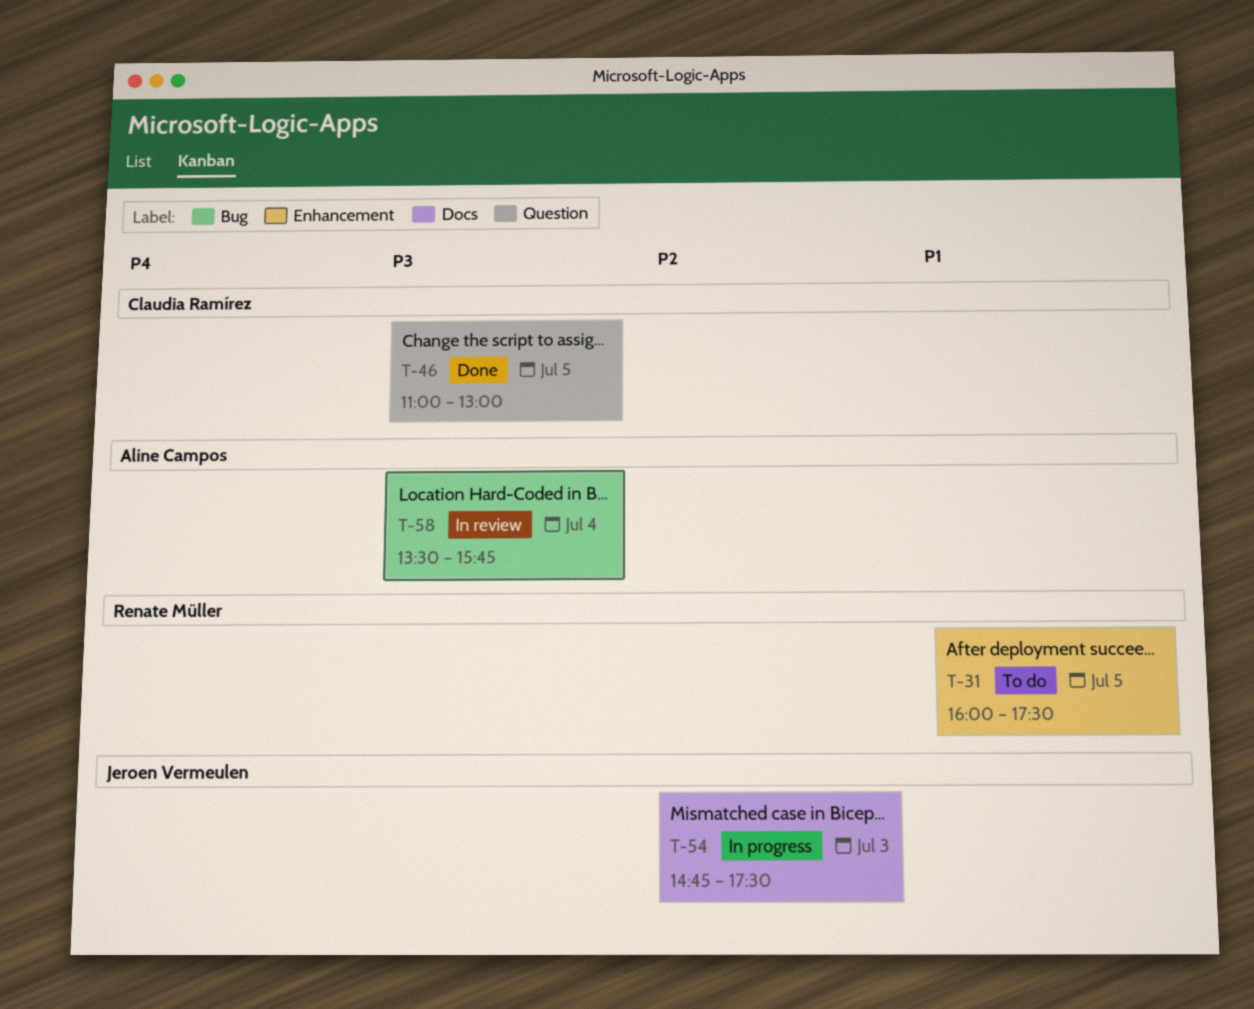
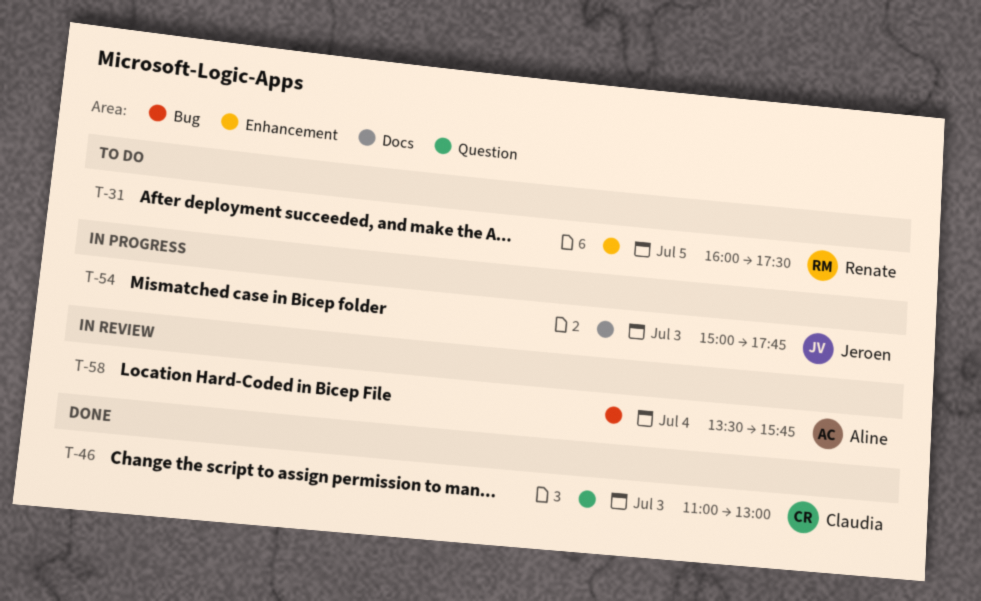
T-46, day: Jul 5 -> Jul 3
T-54, begins: 14:45 -> 15:00
T-54, ends: 17:30 -> 17:45

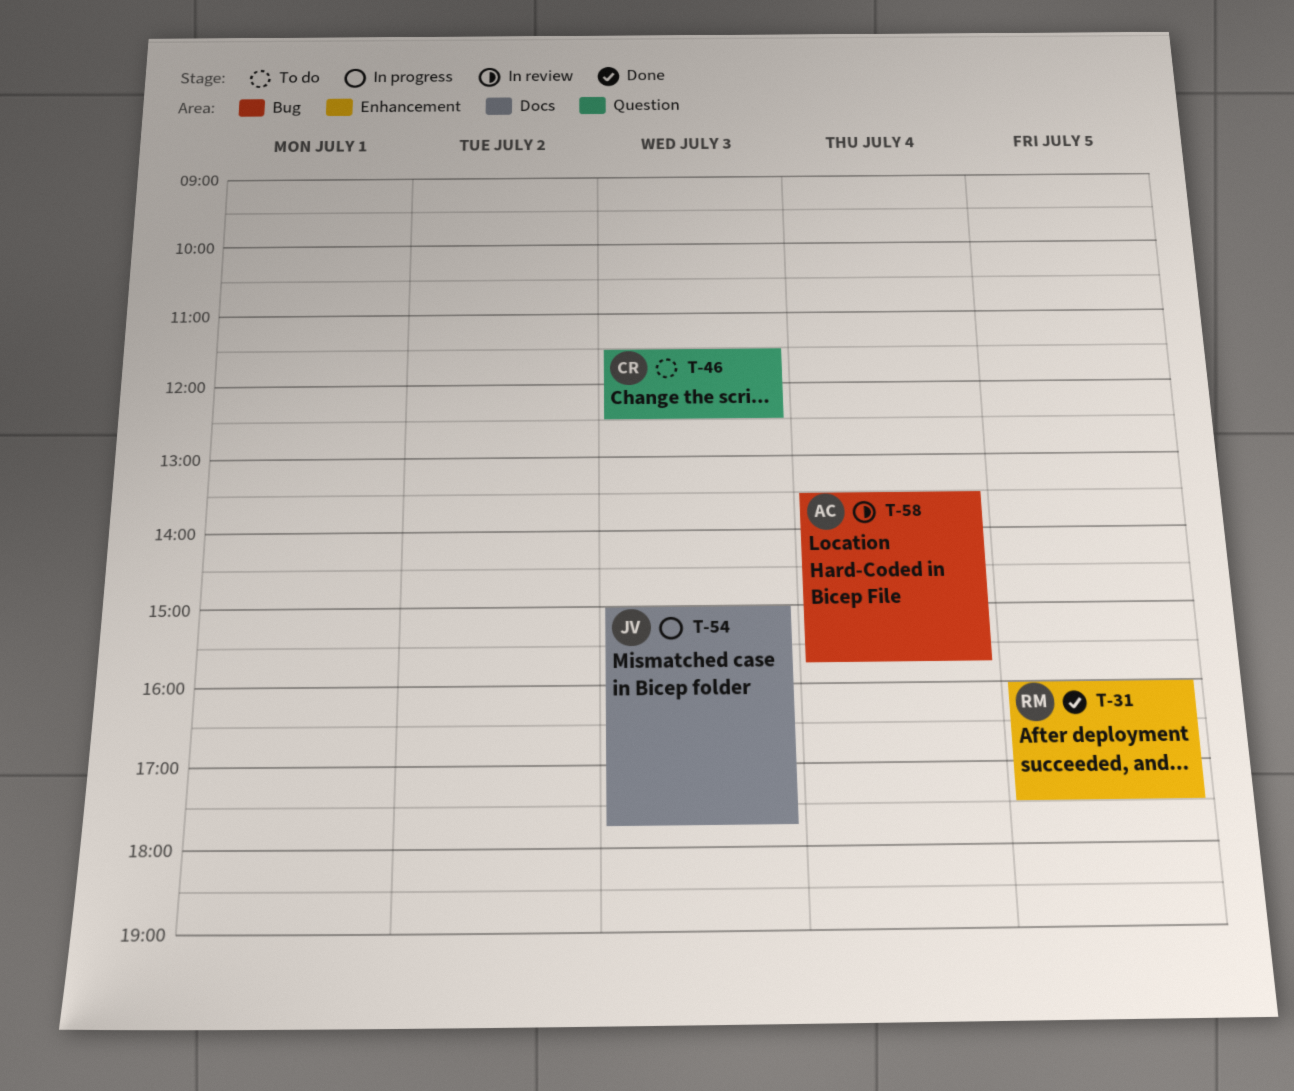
T-31, status: To do -> Done
T-46, status: Done -> To do
T-46, begins: 11:00 -> 11:30
T-46, ends: 13:00 -> 12:30

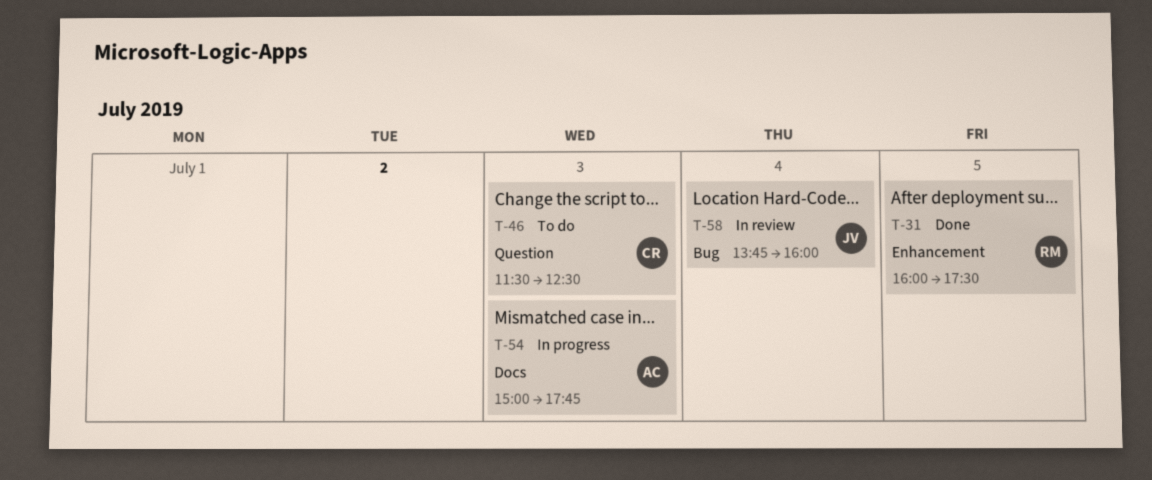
T-54, owner: JV -> AC
T-58, owner: AC -> JV
T-58, begins: 13:30 -> 13:45
T-58, ends: 15:45 -> 16:00

